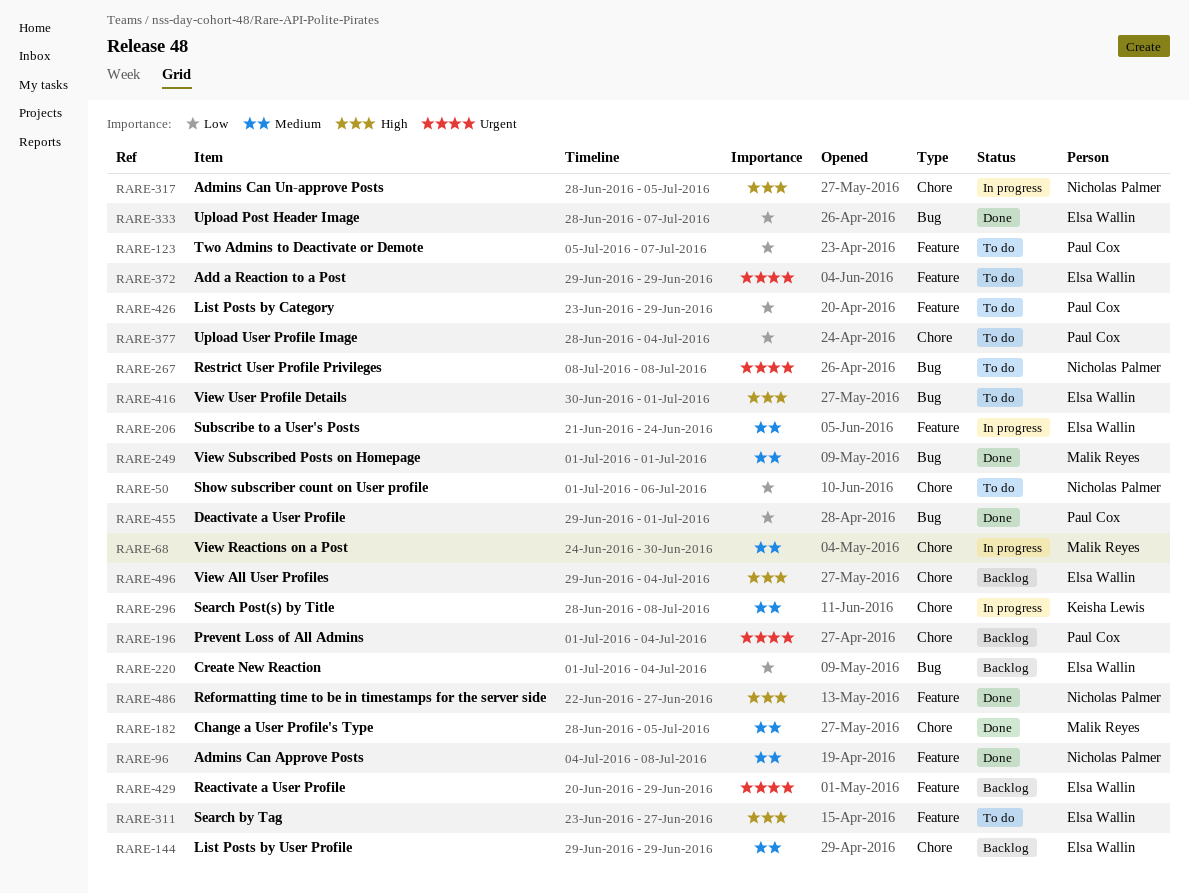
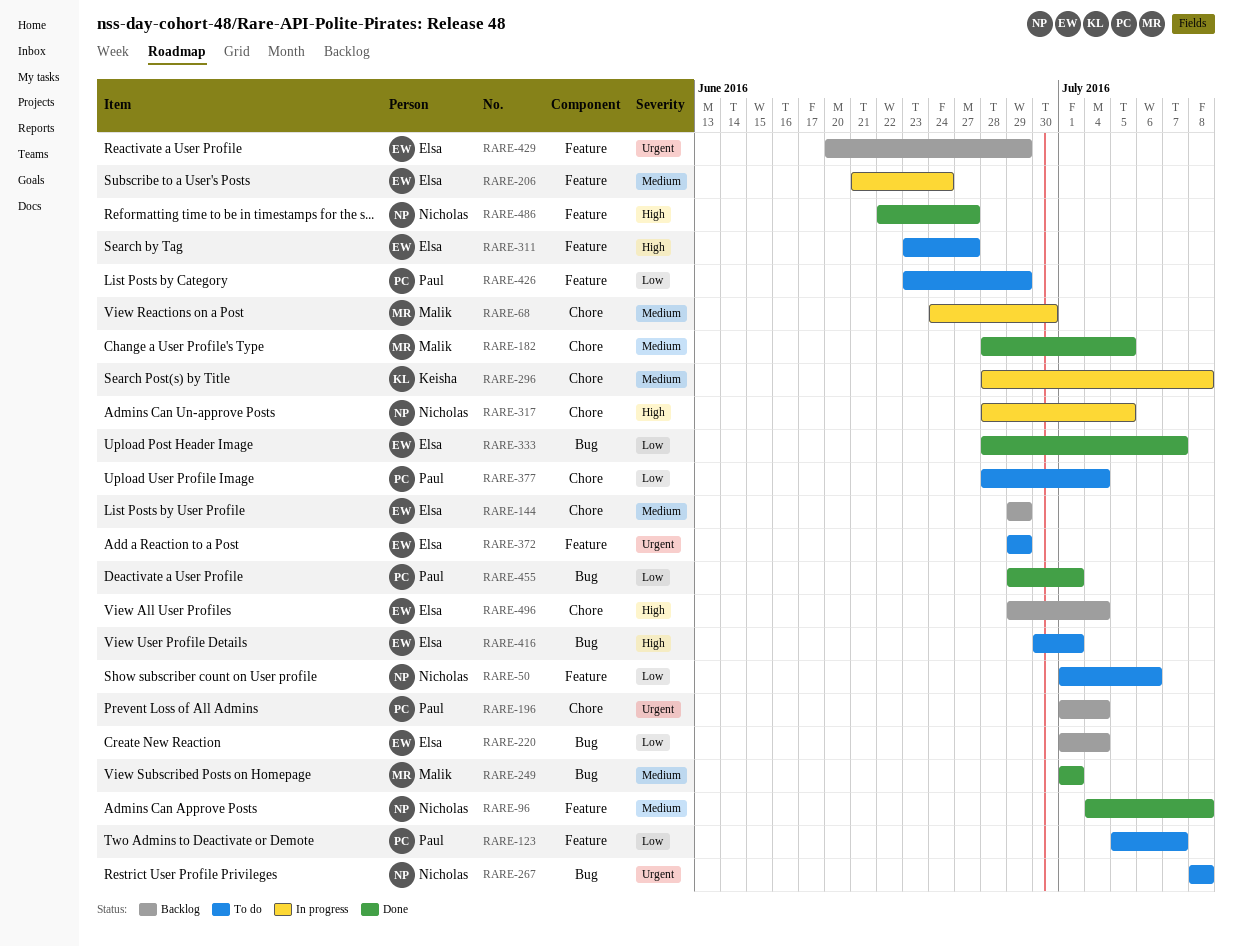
RARE-50, label: Chore -> Feature

